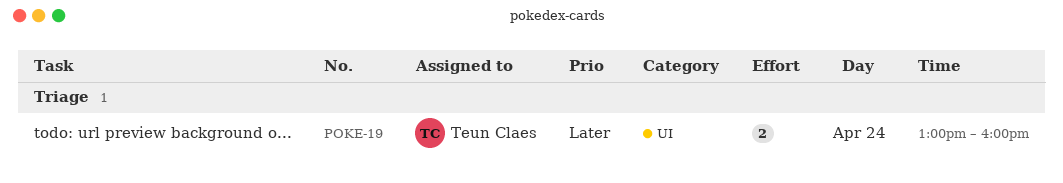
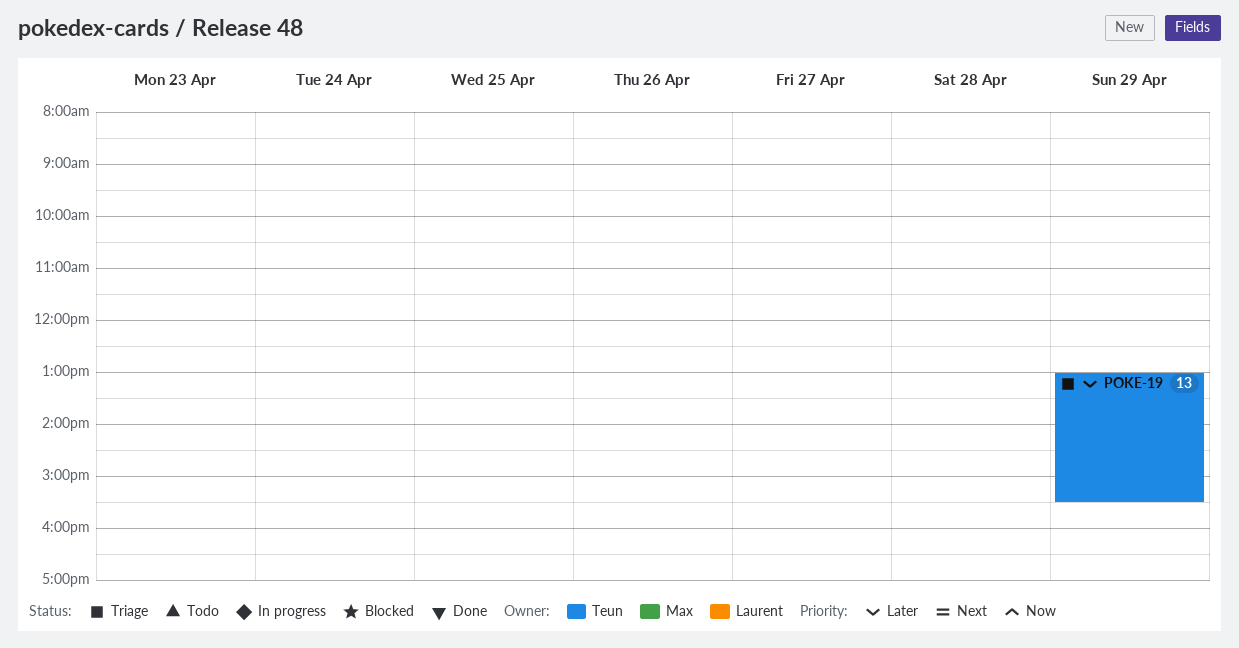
POKE-19, estimate: 2 -> 13
POKE-19, day: Apr 24 -> Apr 29
POKE-19, ends: 16:00 -> 15:30

